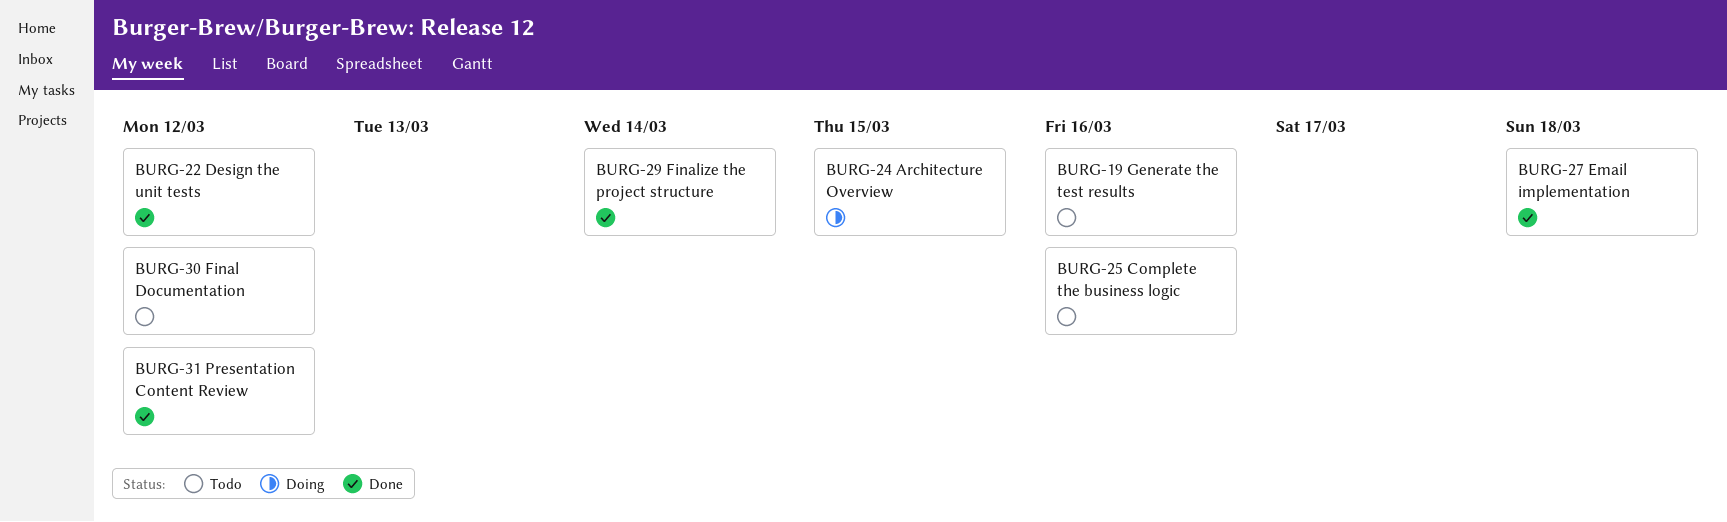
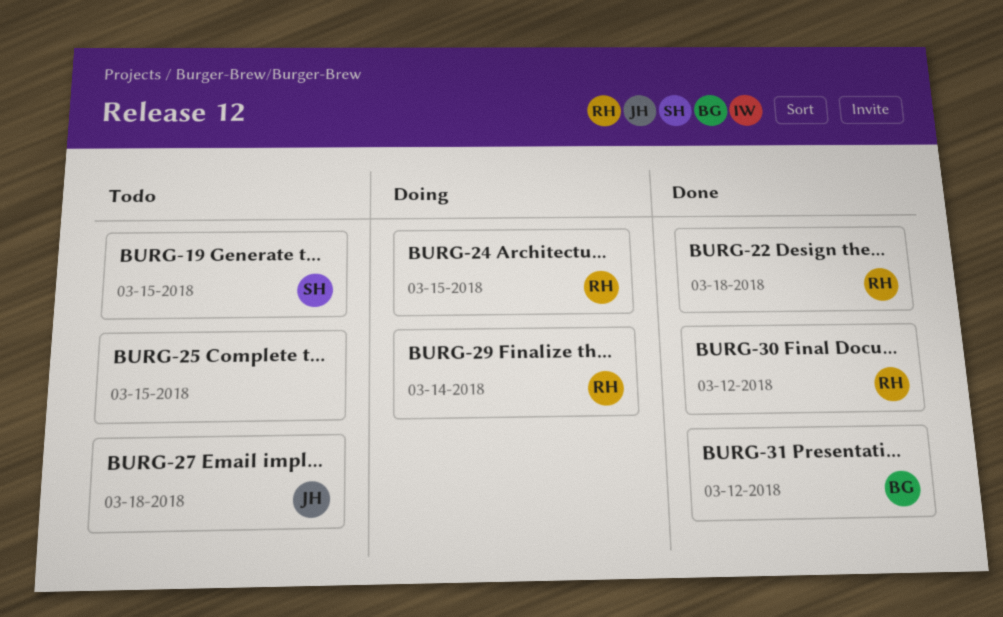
BURG-19, due: Mar 16 -> Mar 15
BURG-22, due: Mar 12 -> Mar 18
BURG-25, due: Mar 16 -> Mar 15
BURG-27, status: Done -> Todo
BURG-29, status: Done -> Doing
BURG-30, status: Todo -> Done

